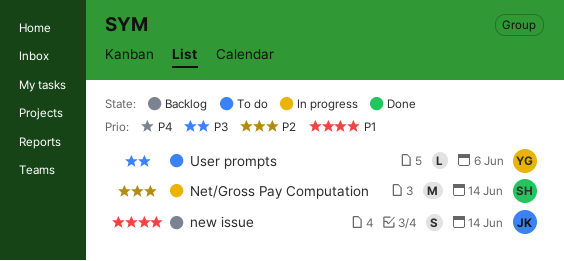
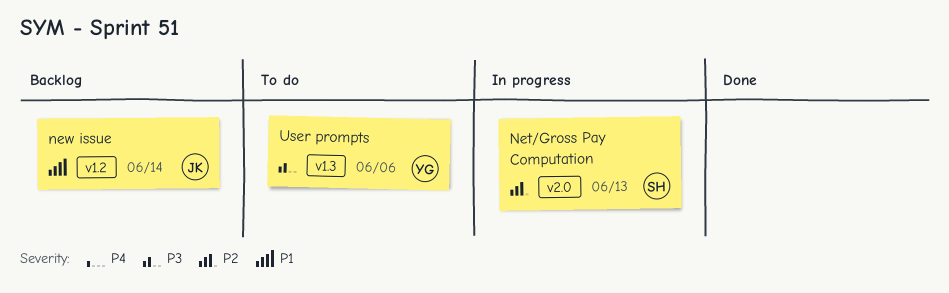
Net/Gross Pay Computation, due: Jun 14 -> Jun 13

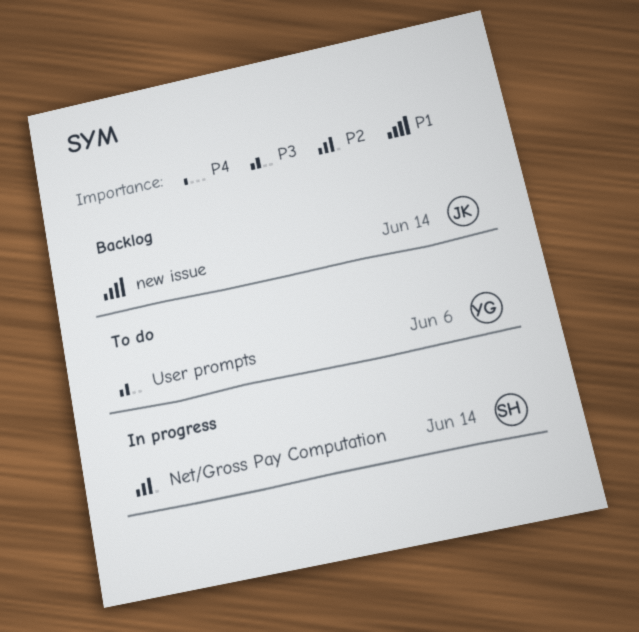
Net/Gross Pay Computation, due: Jun 13 -> Jun 14

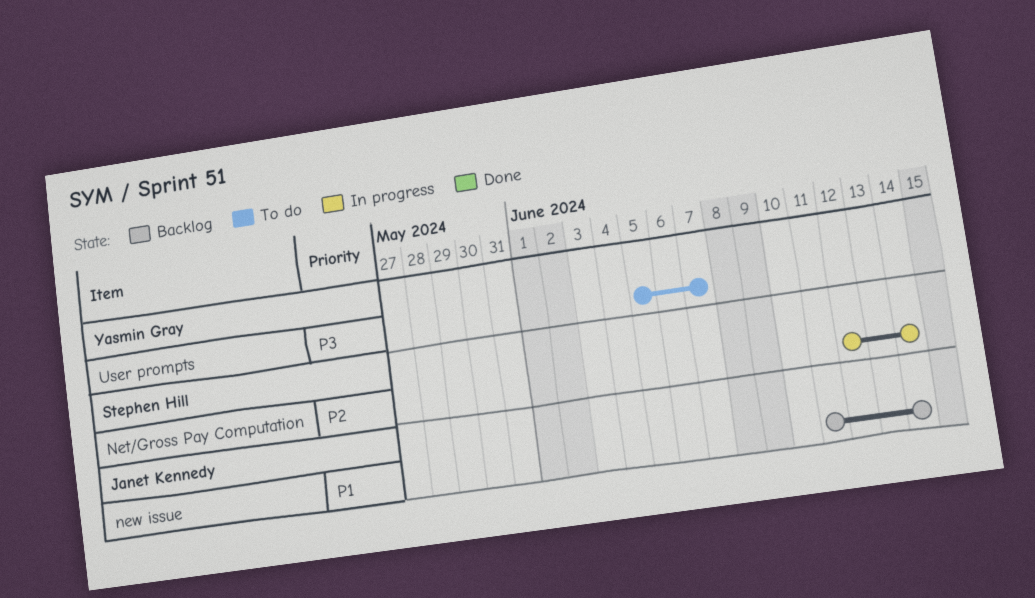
User prompts, due: Jun 6 -> Jun 7

